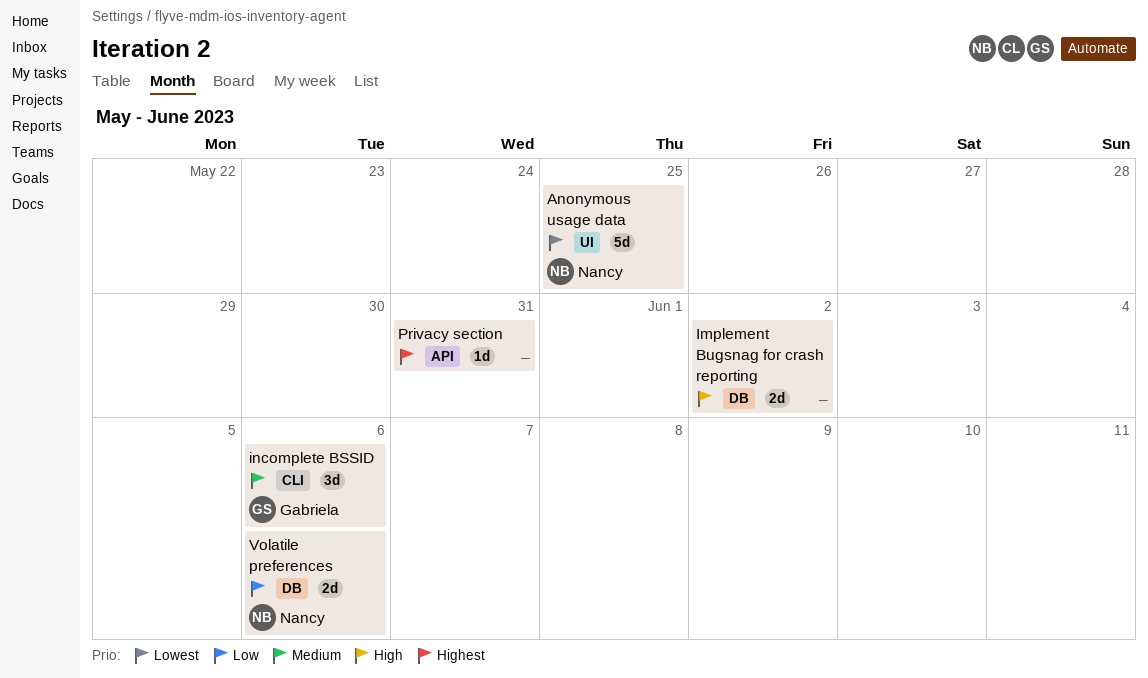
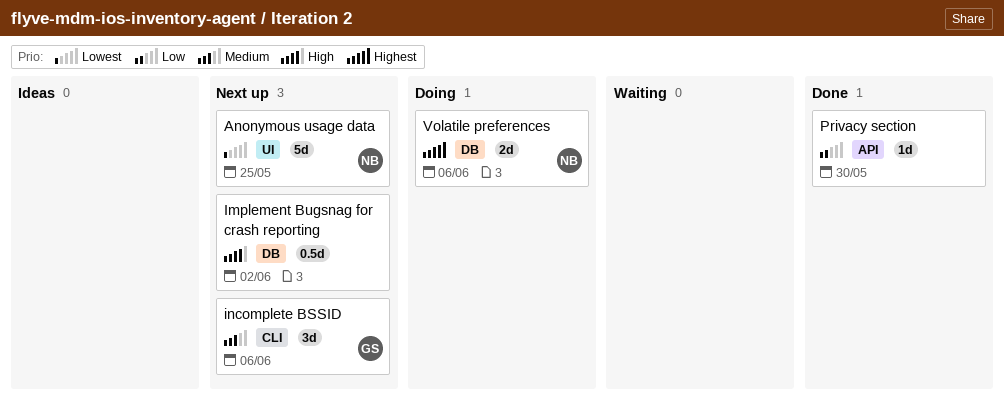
Implement Bugsnag for crash reporting, estimate: 2d -> 0.5d
Privacy section, priority: Highest -> Low
Privacy section, due: May 31 -> May 30
Volatile preferences, priority: Low -> Highest

